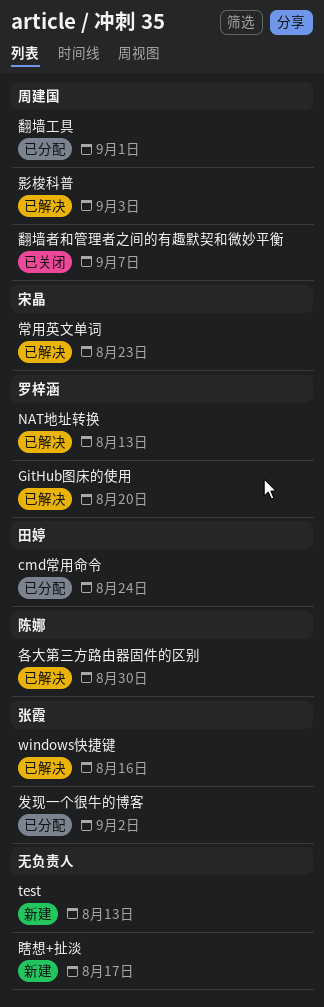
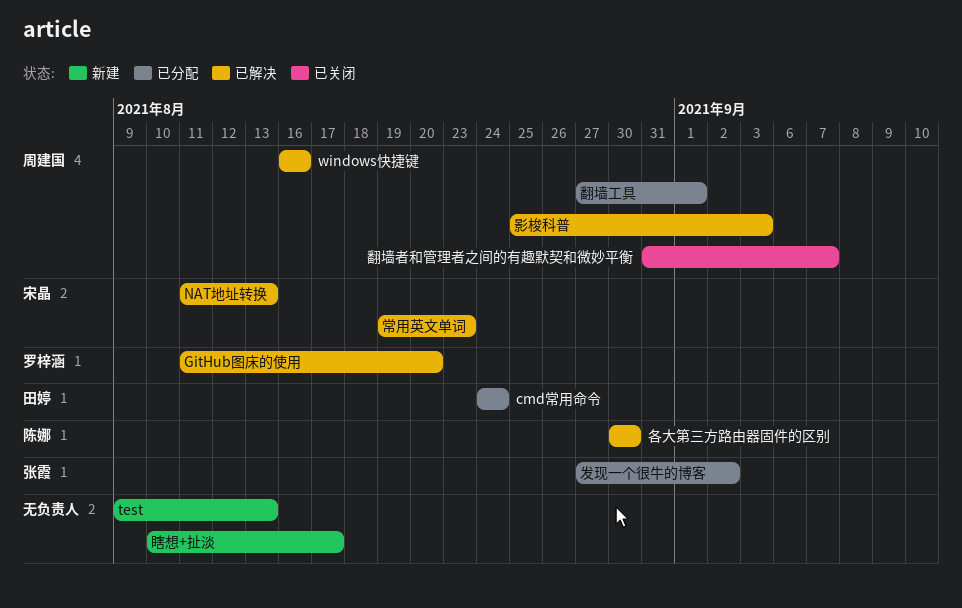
NAT地址转换, owner: 罗梓涵 -> 宋晶
windows快捷键, owner: 张霞 -> 周建国

